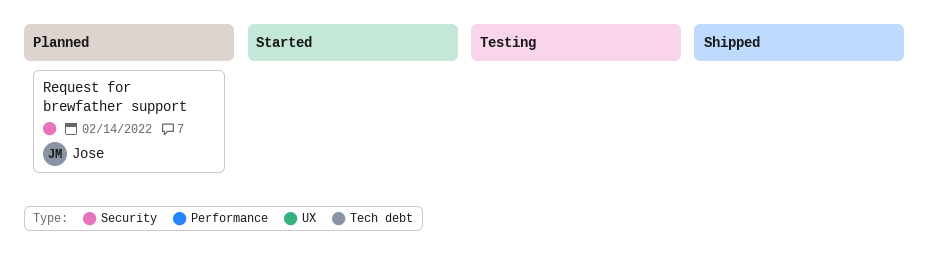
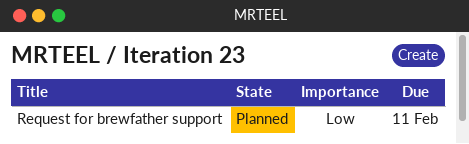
Request for brewfather support, due: Feb 14 -> Feb 11

